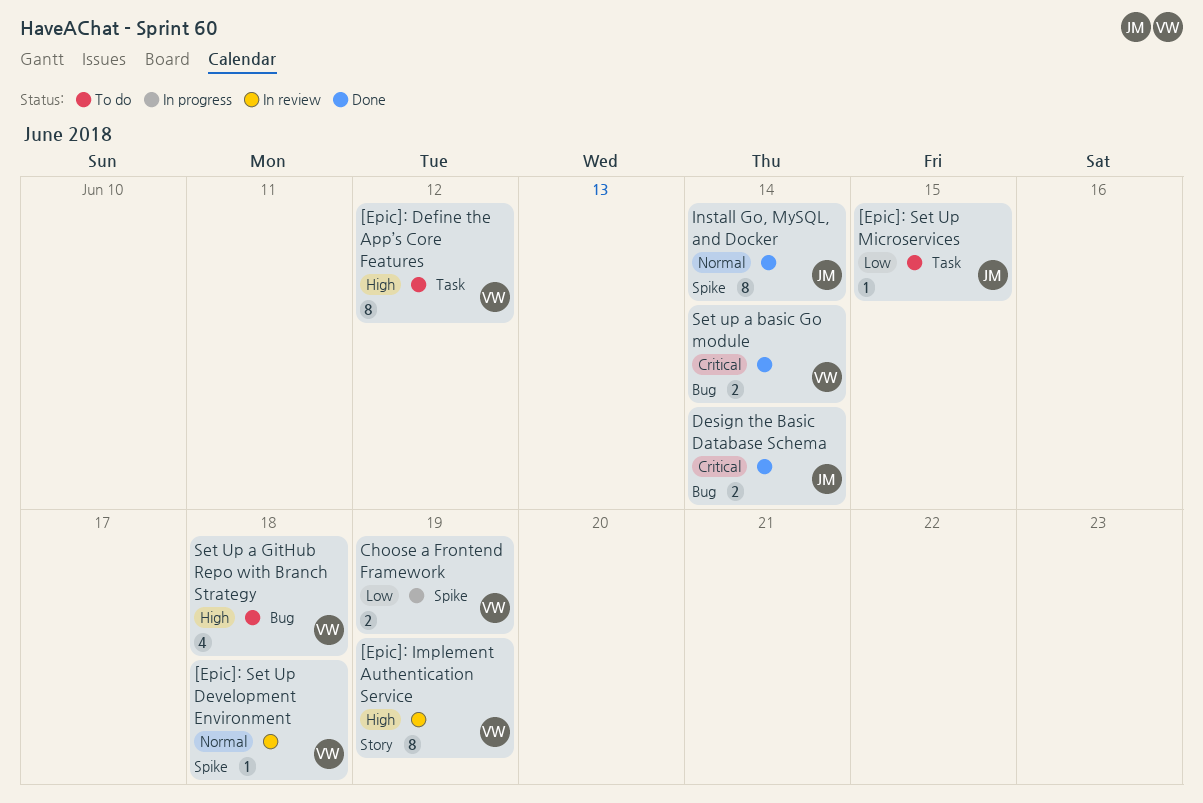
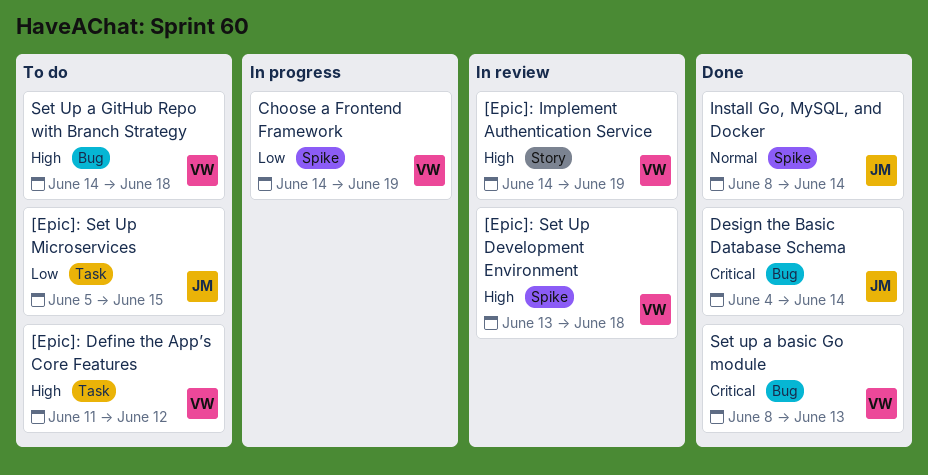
[Epic]: Set Up Development Environment, priority: Normal -> High
Set up a basic Go module, due: Jun 14 -> Jun 13

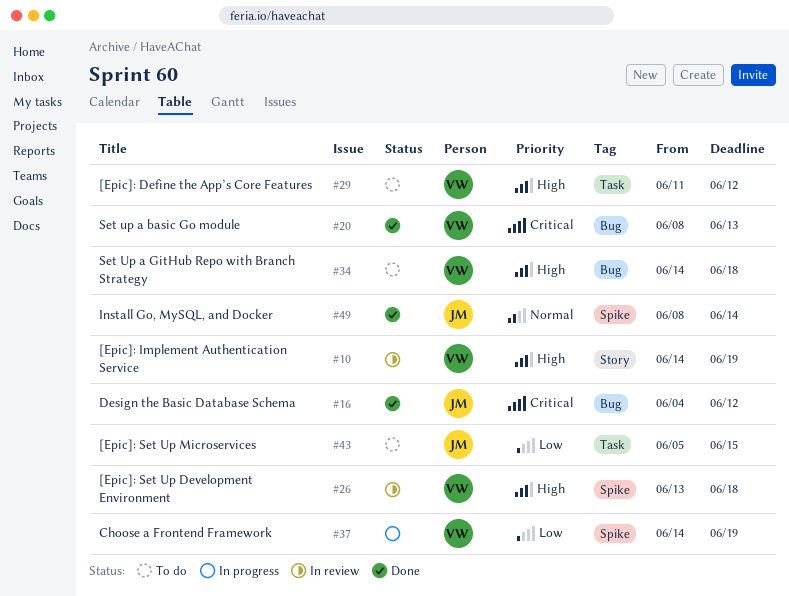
Design the Basic Database Schema, due: Jun 14 -> Jun 12

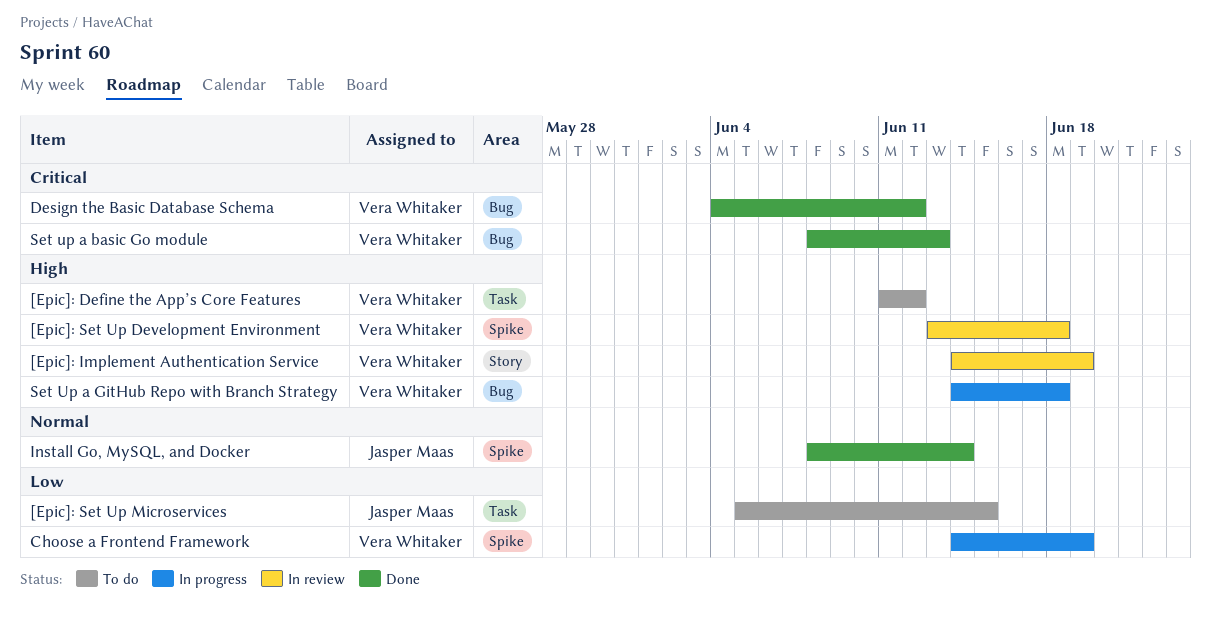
Design the Basic Database Schema, owner: Jasper Maas -> Vera Whitaker
Set Up a GitHub Repo with Branch Strategy, status: To do -> In progress

